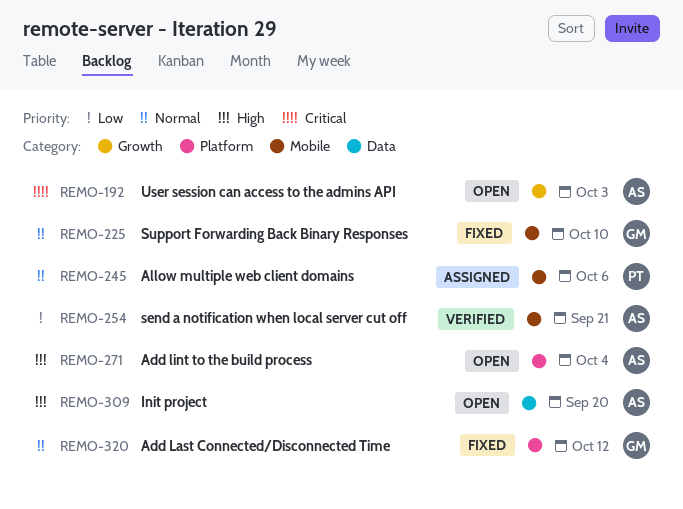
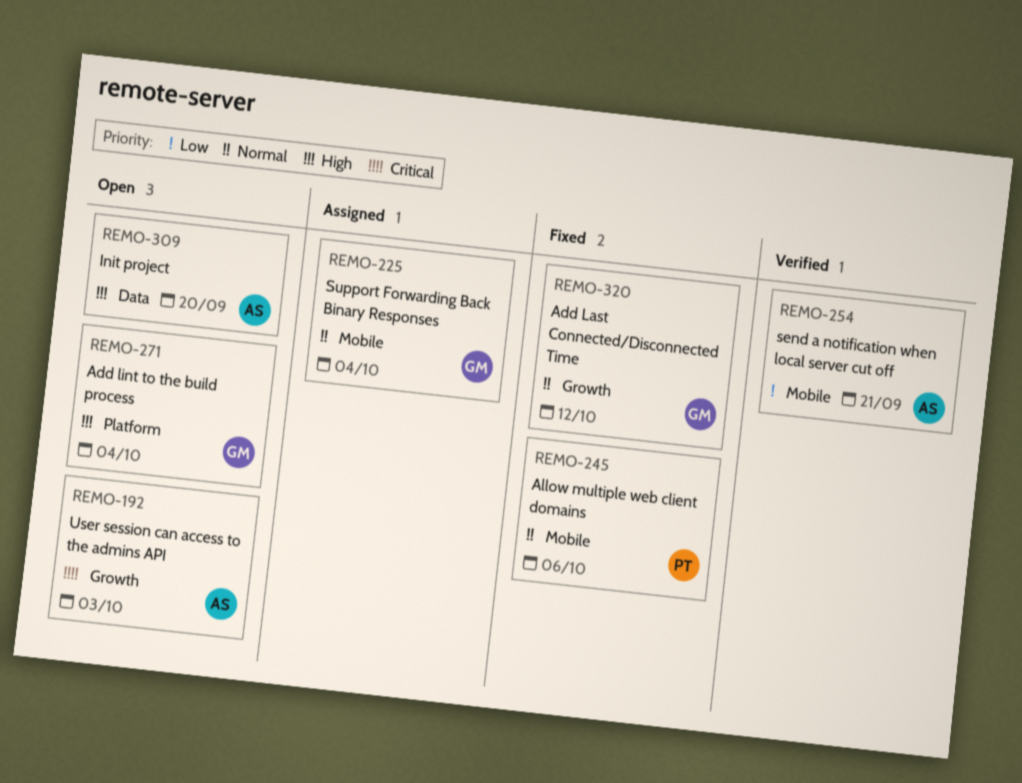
REMO-225, status: Fixed -> Assigned
REMO-225, due: Oct 10 -> Oct 4
REMO-245, status: Assigned -> Fixed
REMO-271, owner: AS -> GM
REMO-320, label: Platform -> Growth

